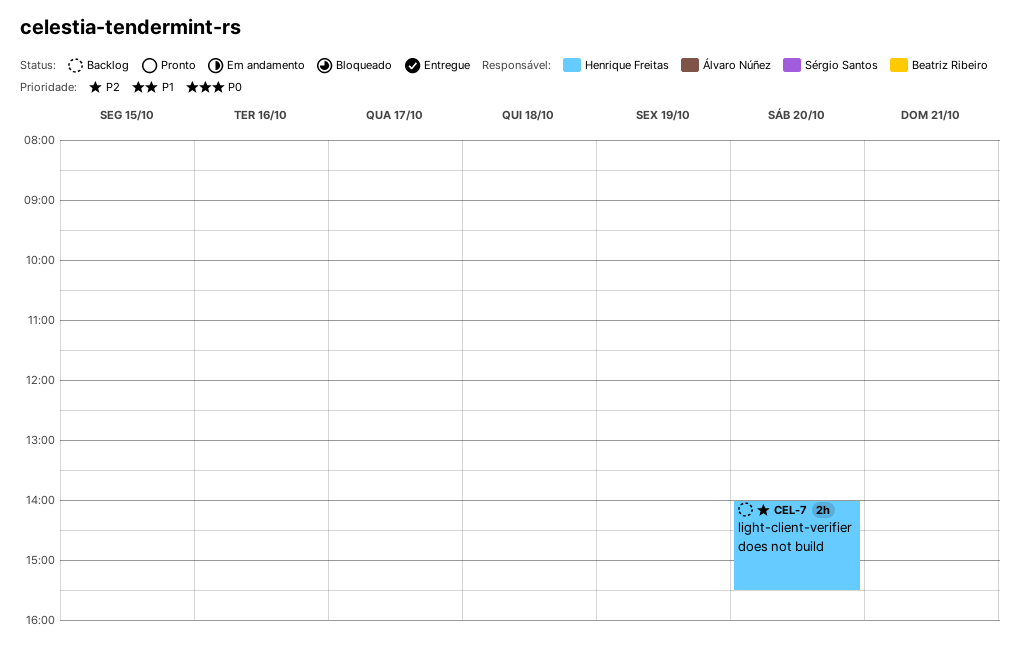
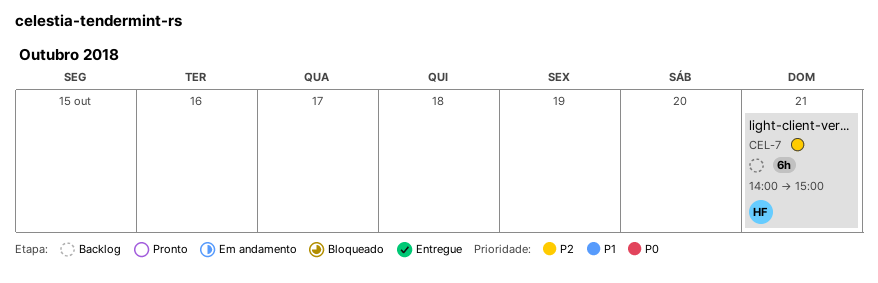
CEL-7, estimate: 2h -> 6h
CEL-7, day: Oct 20 -> Oct 21
CEL-7, ends: 15:30 -> 15:00

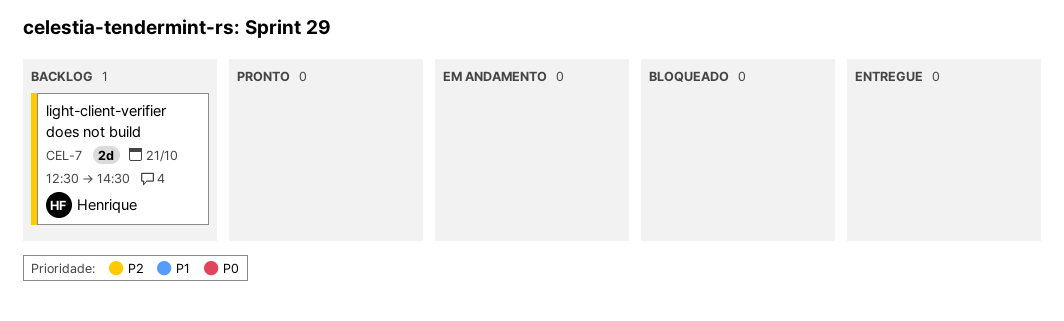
CEL-7, estimate: 6h -> 2d
CEL-7, begins: 14:00 -> 12:30
CEL-7, ends: 15:00 -> 14:30

